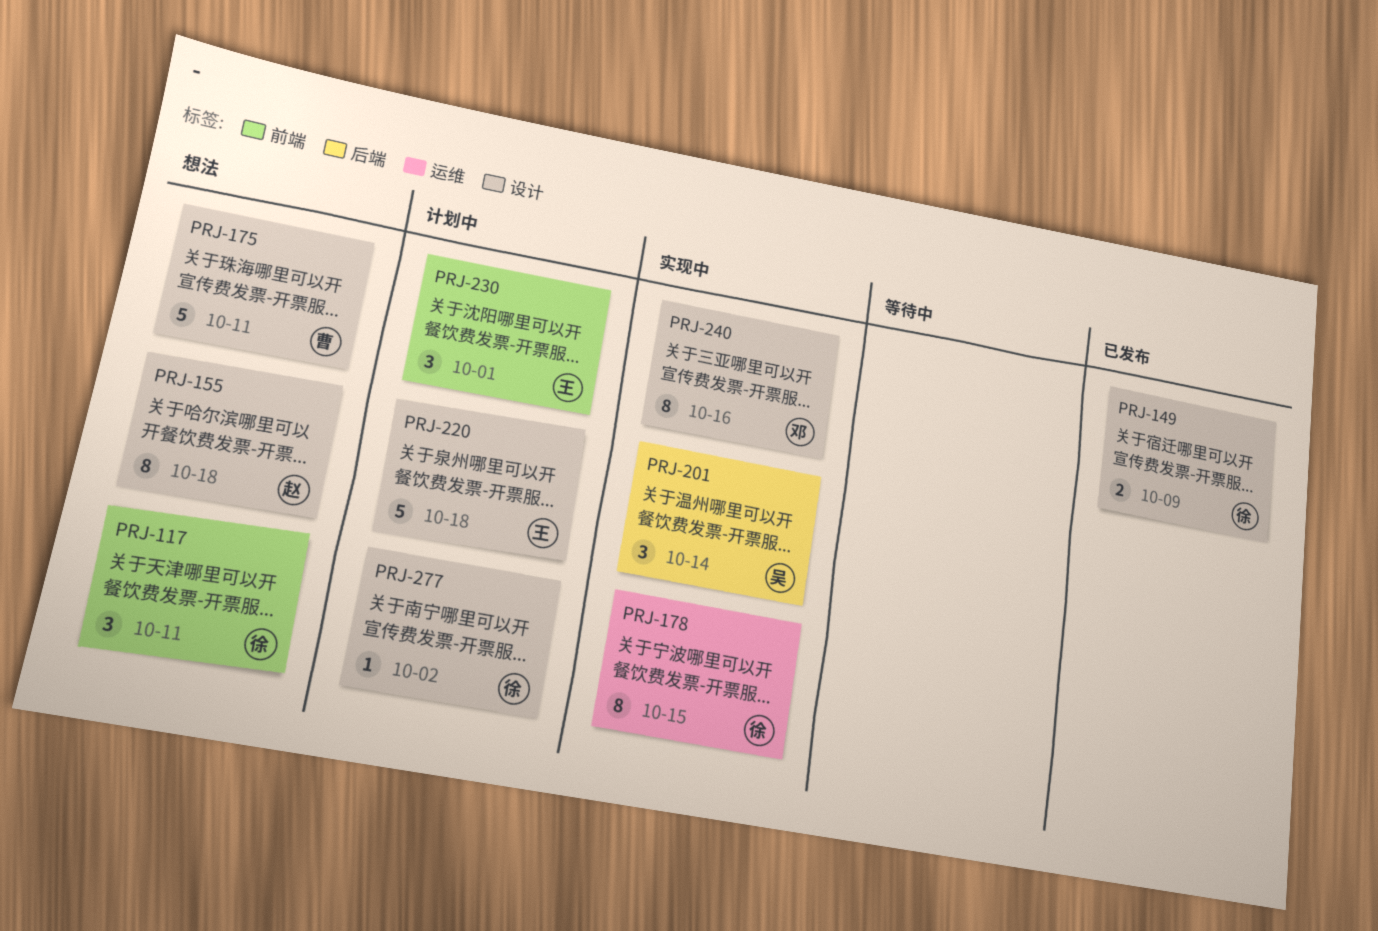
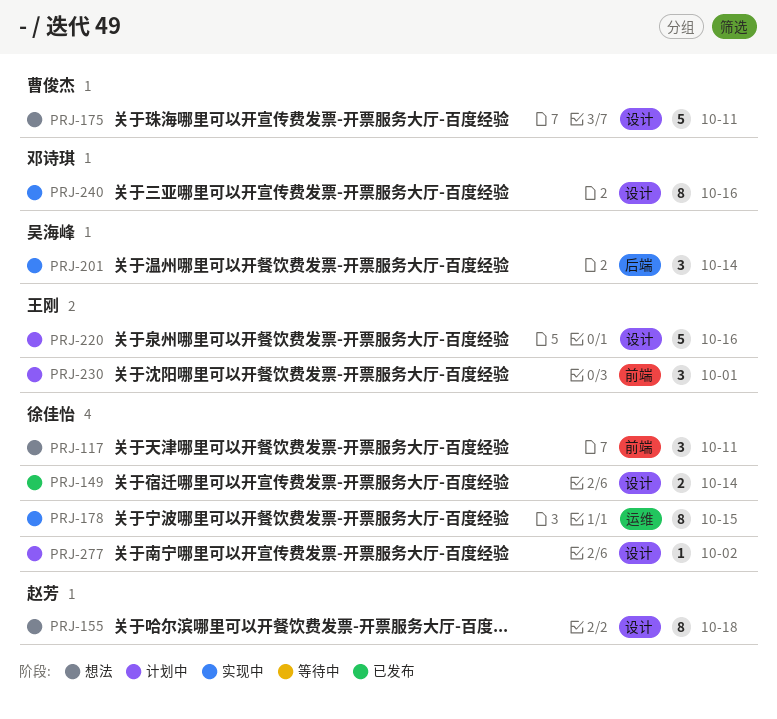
PRJ-149, due: Oct 9 -> Oct 14
PRJ-220, due: Oct 18 -> Oct 16

